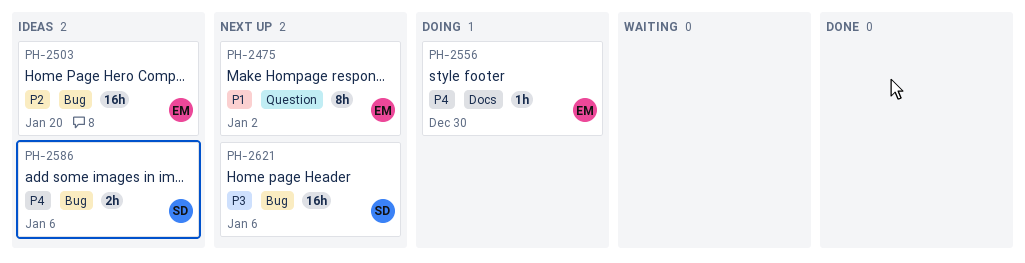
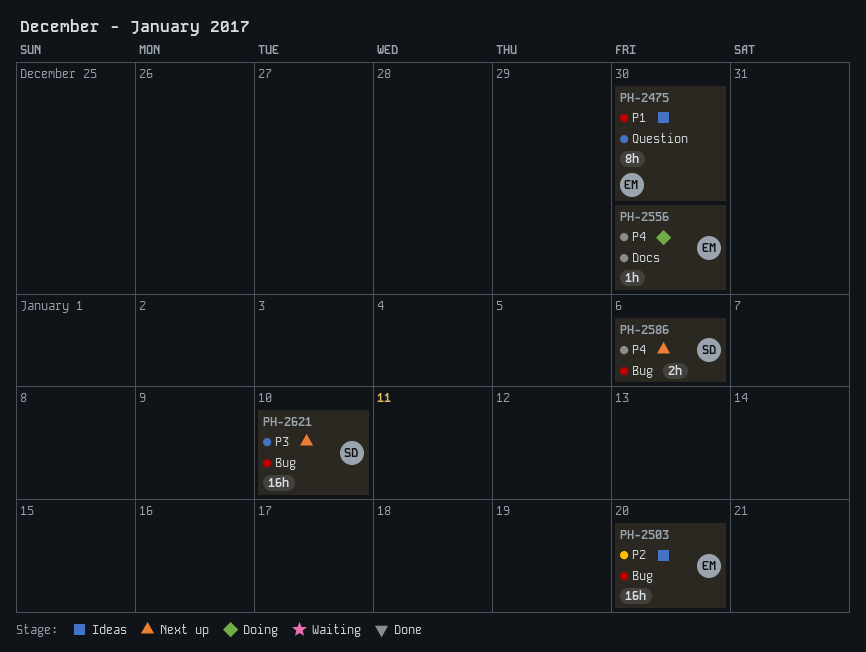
PH-2475, status: Next up -> Ideas
PH-2475, due: Jan 2 -> Dec 30
PH-2586, status: Ideas -> Next up
PH-2621, due: Jan 6 -> Jan 10

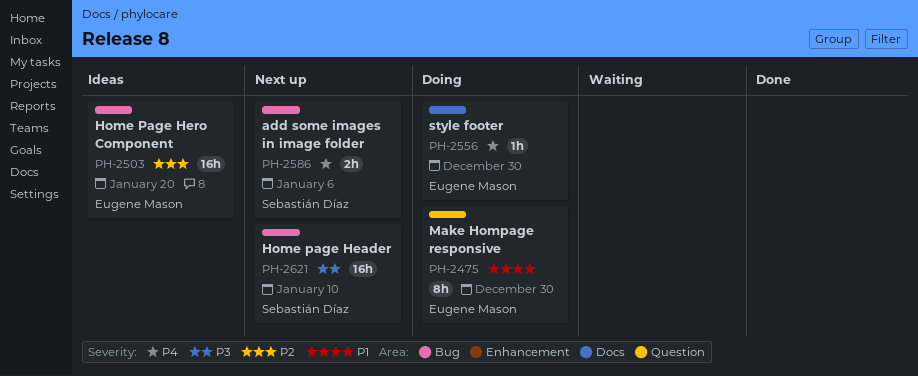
PH-2475, status: Ideas -> Doing

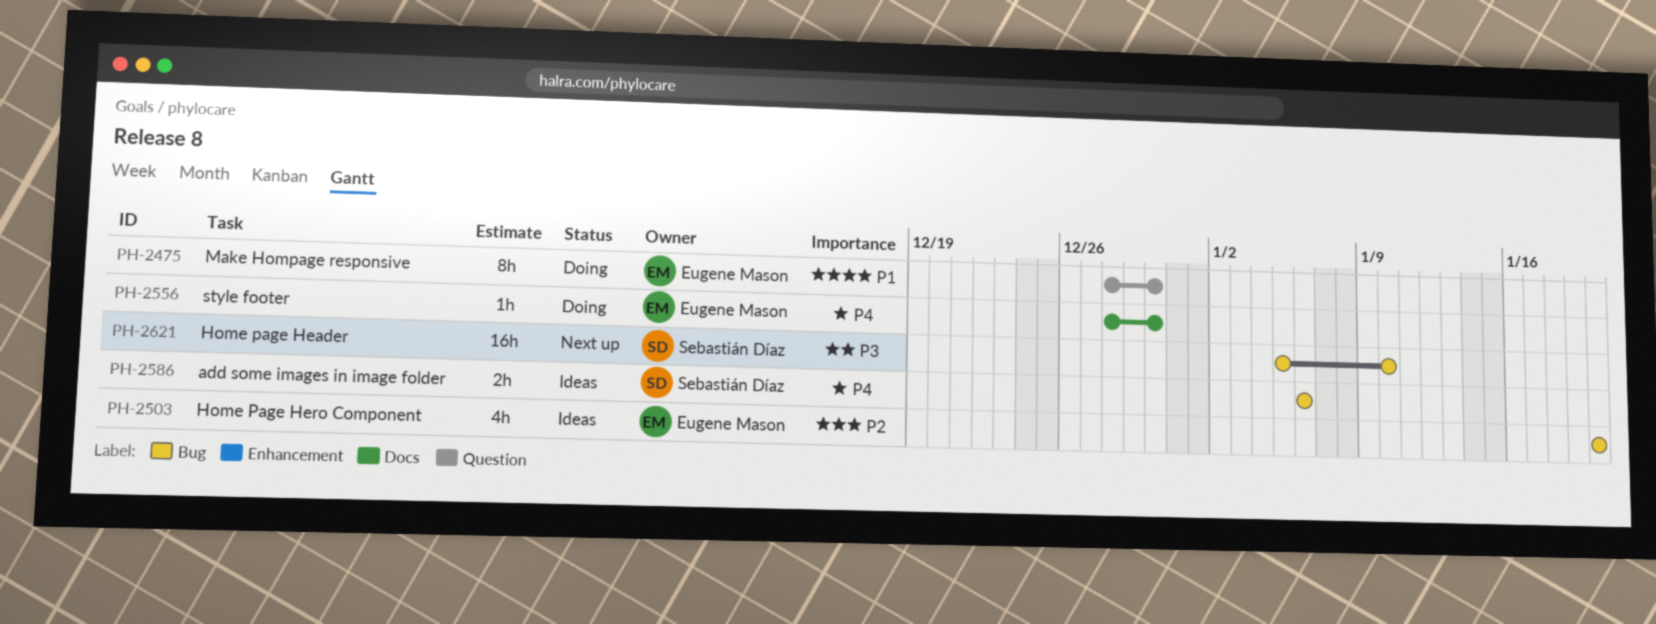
PH-2503, estimate: 16h -> 4h
PH-2586, status: Next up -> Ideas

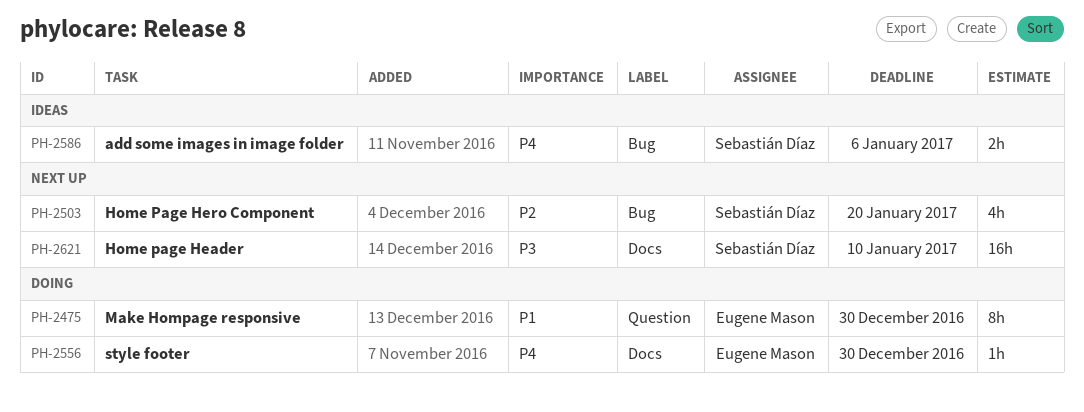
PH-2503, status: Ideas -> Next up
PH-2503, owner: Eugene Mason -> Sebastián Díaz
PH-2621, label: Bug -> Docs

